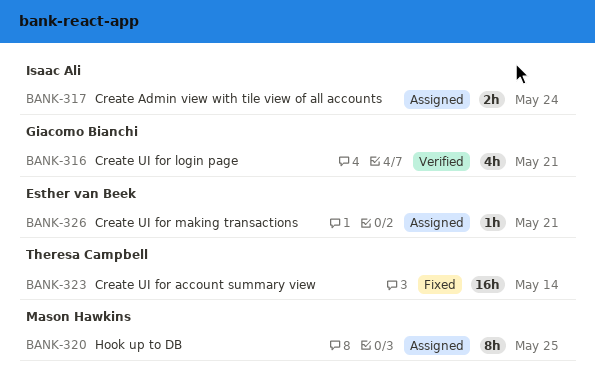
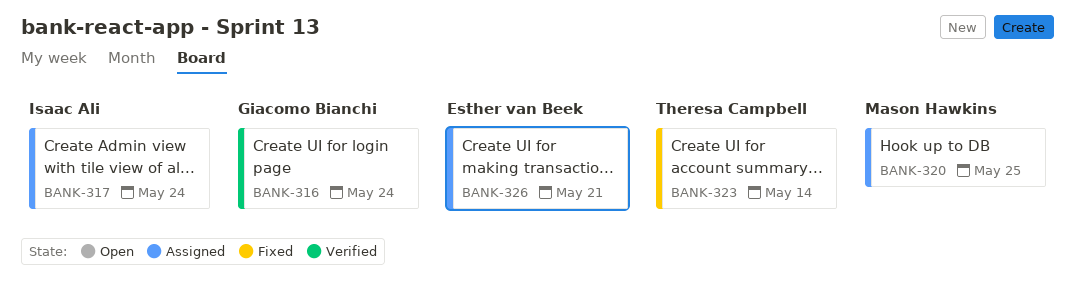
BANK-316, due: May 21 -> May 24

